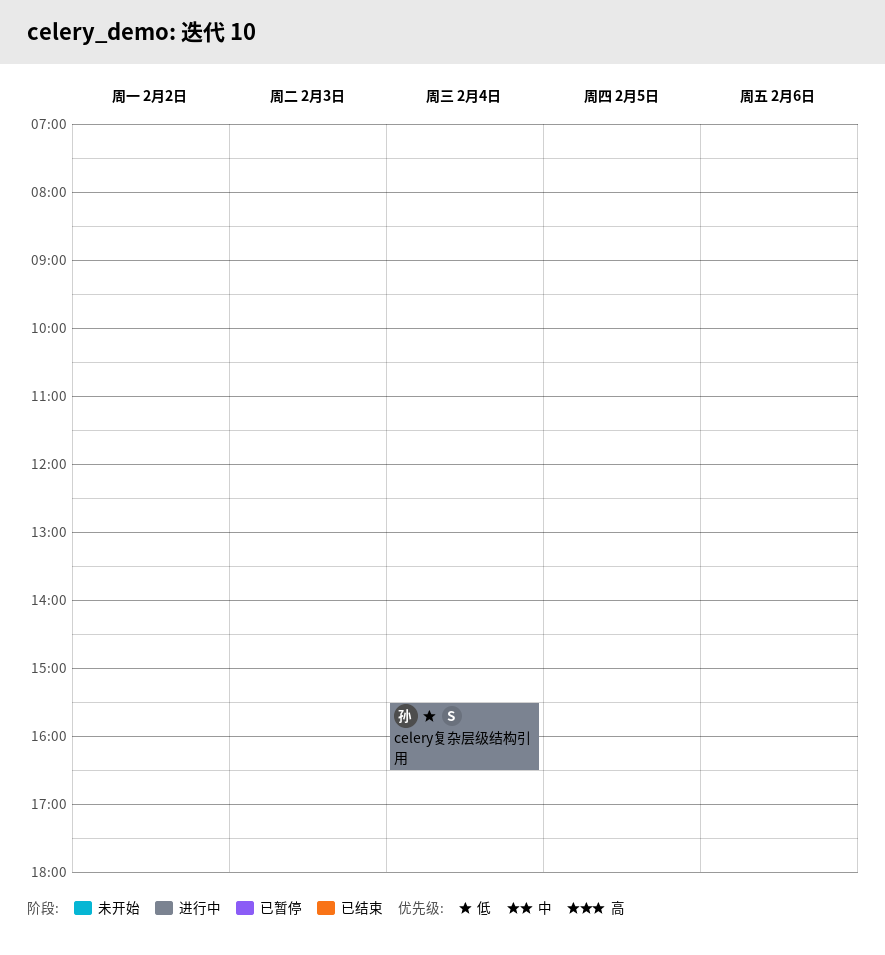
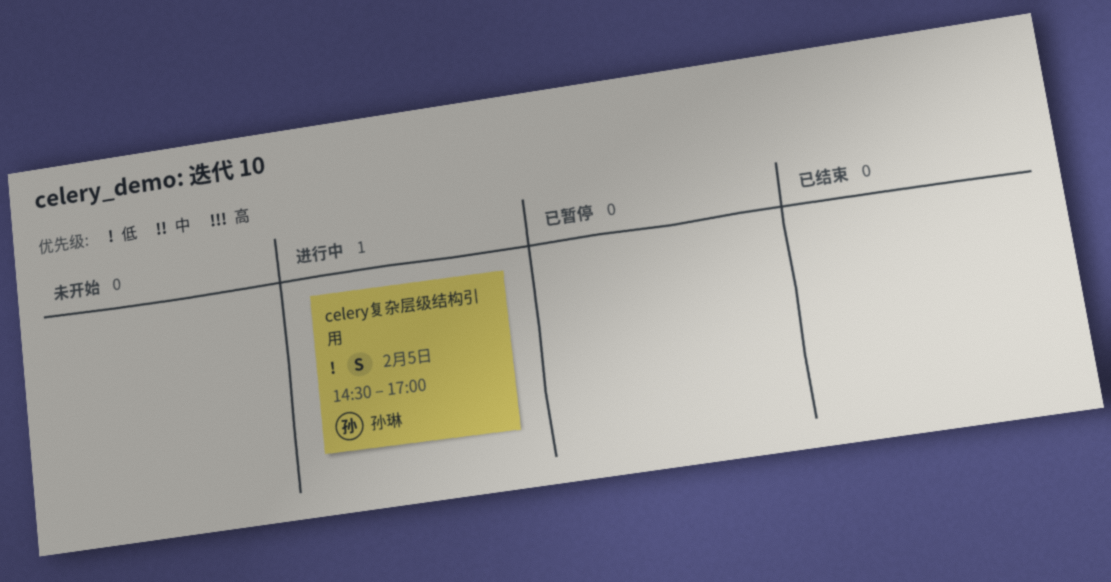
celery复杂层级结构引用, day: Feb 4 -> Feb 5
celery复杂层级结构引用, begins: 15:30 -> 14:30
celery复杂层级结构引用, ends: 16:30 -> 17:00

